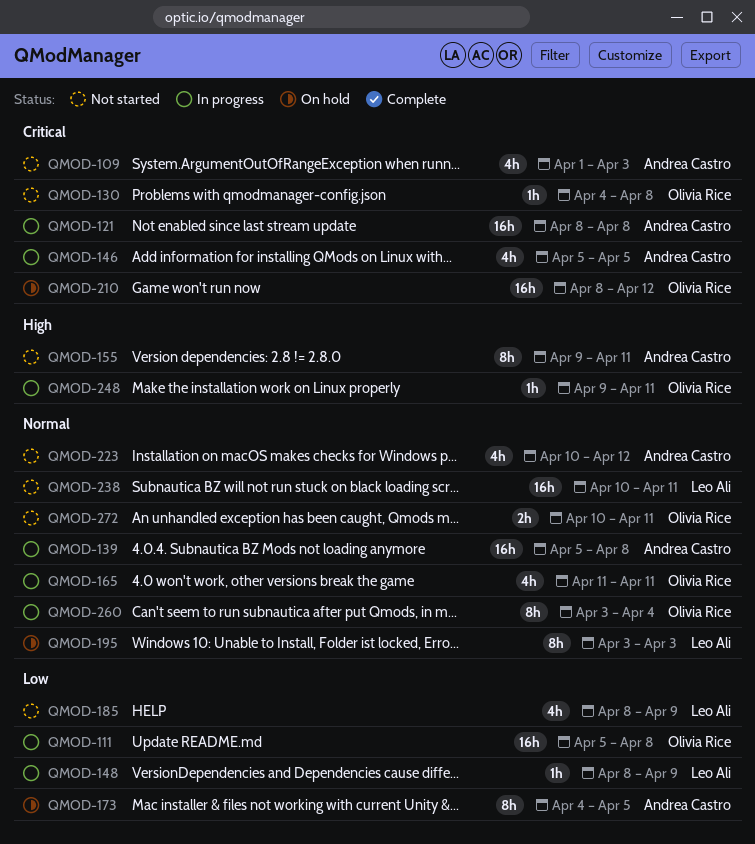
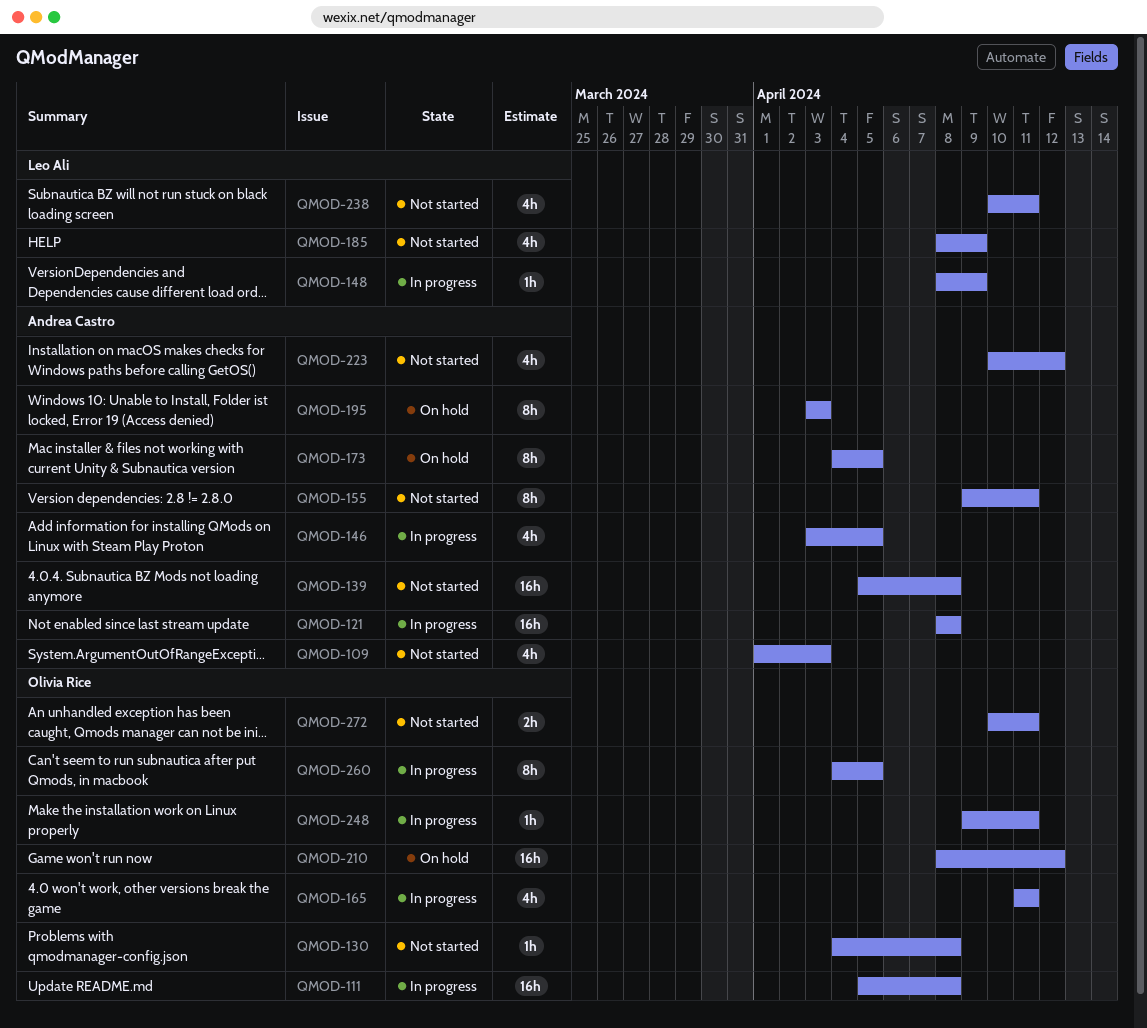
QMOD-139, status: In progress -> Not started
QMOD-146, start: Apr 5 -> Apr 3
QMOD-195, owner: Leo Ali -> Andrea Castro
QMOD-238, estimate: 16h -> 4h
QMOD-260, start: Apr 3 -> Apr 4
QMOD-260, due: Apr 4 -> Apr 5

